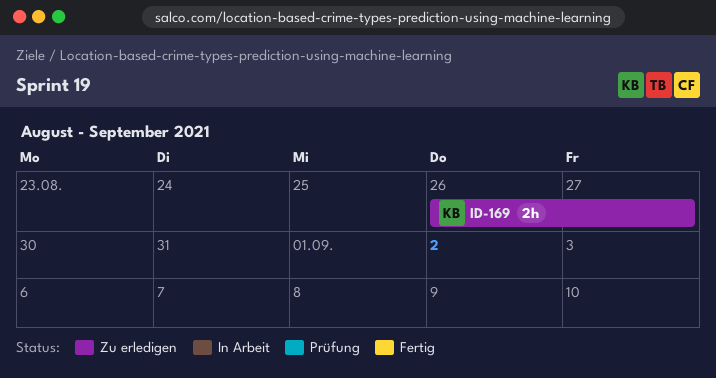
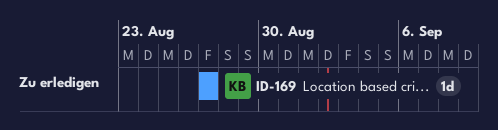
ID-169, estimate: 2h -> 1d
ID-169, start: Aug 26 -> Aug 27

